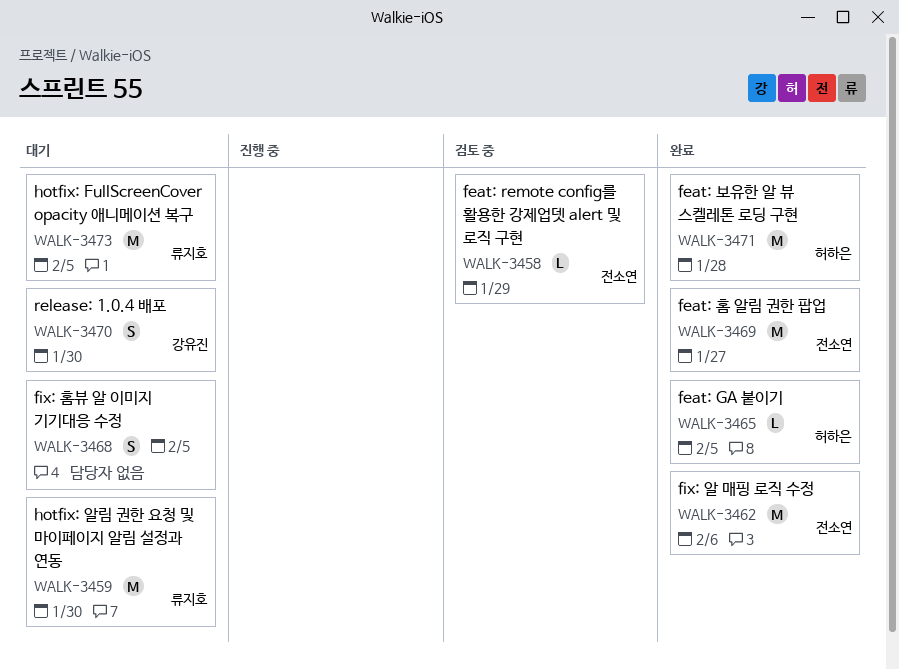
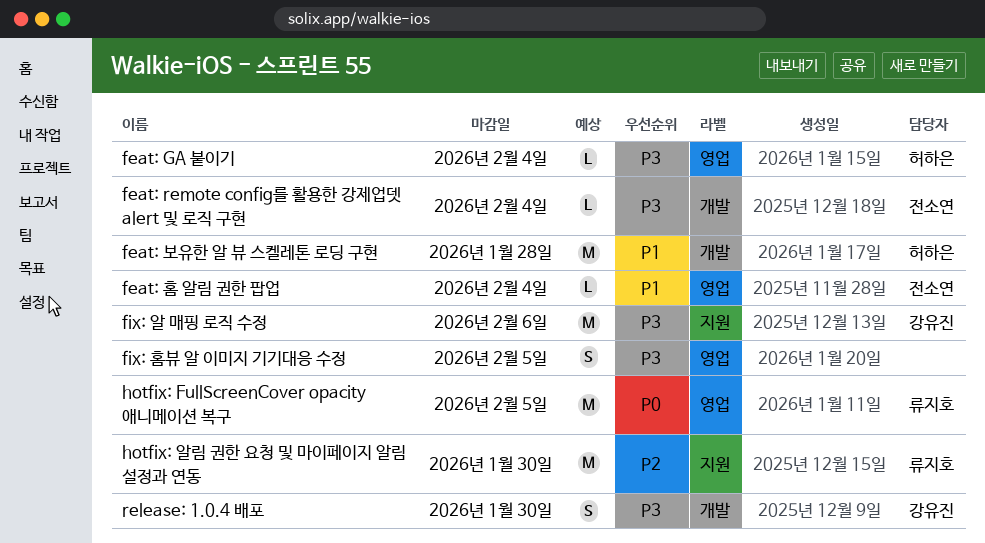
feat: GA 붙이기, due: Feb 5 -> Feb 4
feat: remote config를 활용한 강제업뎃 alert 및 로직 구현, due: Jan 29 -> Feb 4
feat: 홈 알림 권한 팝업, estimate: M -> L
feat: 홈 알림 권한 팝업, due: Jan 27 -> Feb 4
fix: 알 매핑 로직 수정, owner: 전소연 -> 강유진

